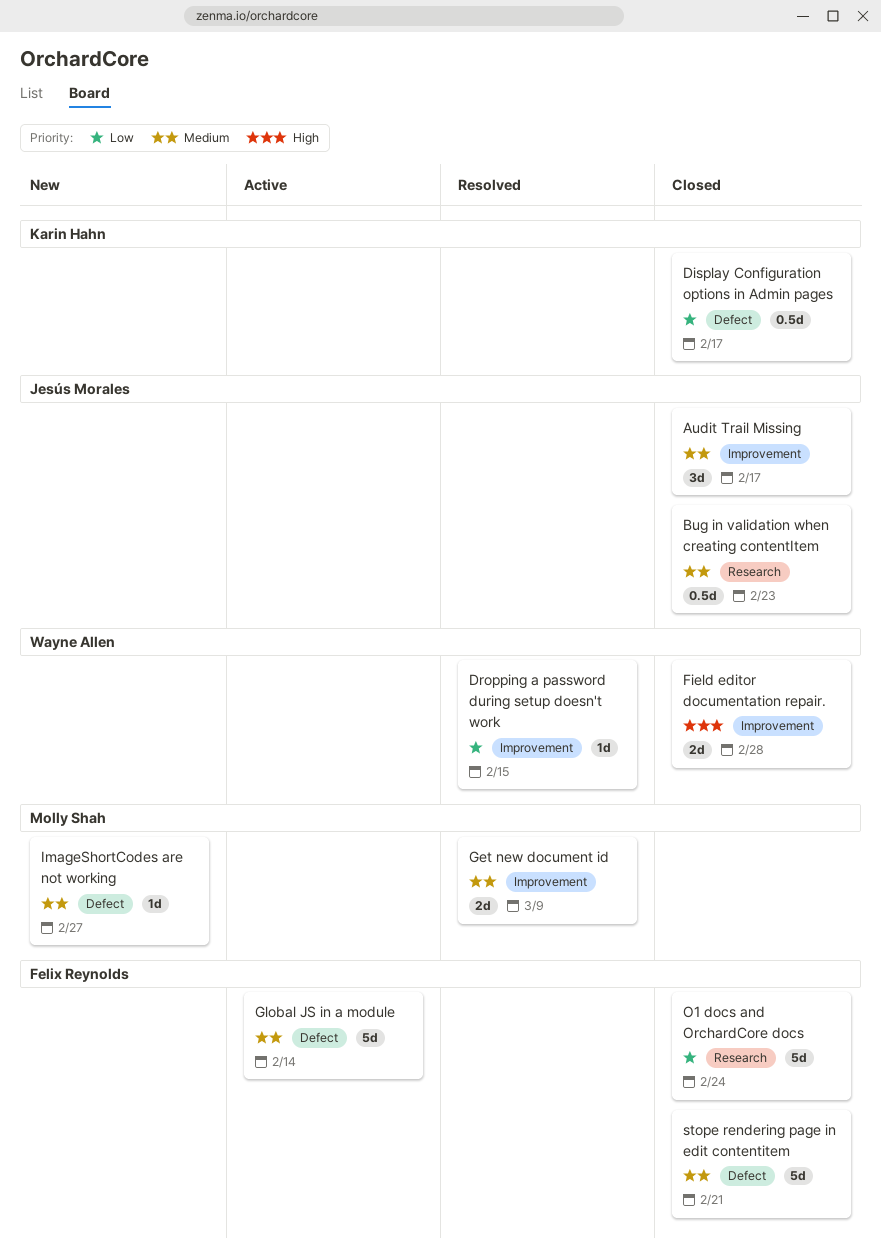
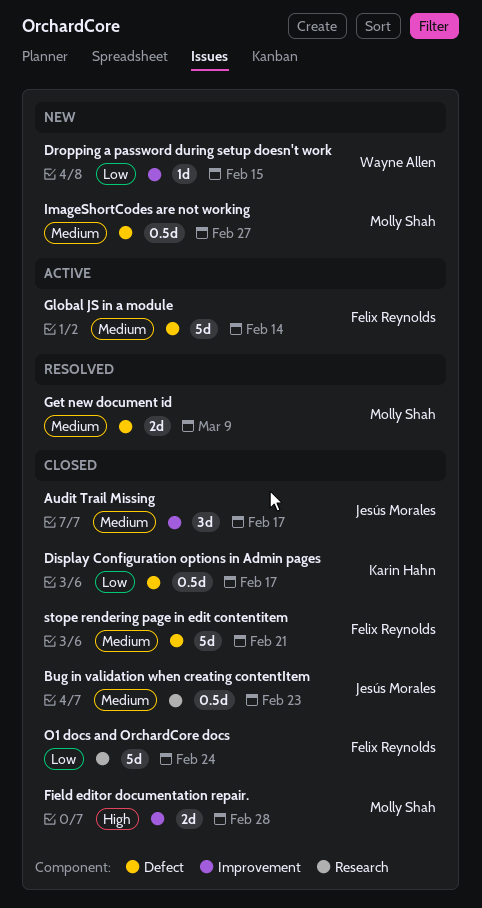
Dropping a password during setup doesn't work, status: Resolved -> New
Field editor documentation repair., owner: Wayne Allen -> Molly Shah
Get new document id, label: Improvement -> Defect
ImageShortCodes are not working, estimate: 1d -> 0.5d

